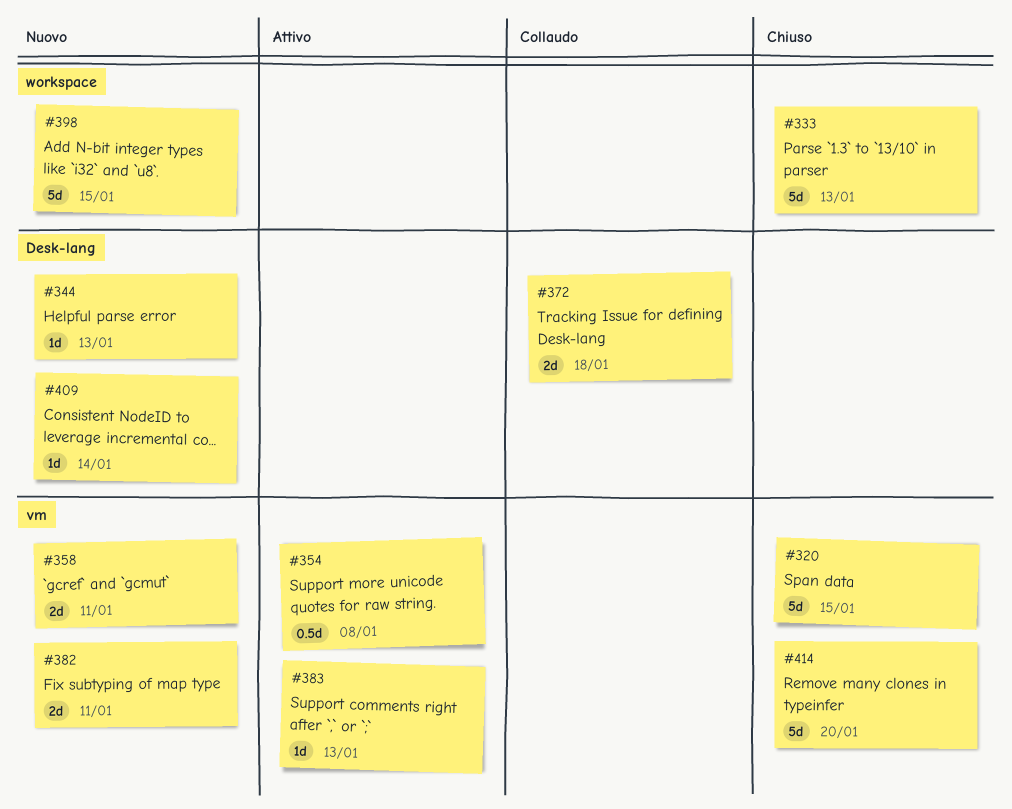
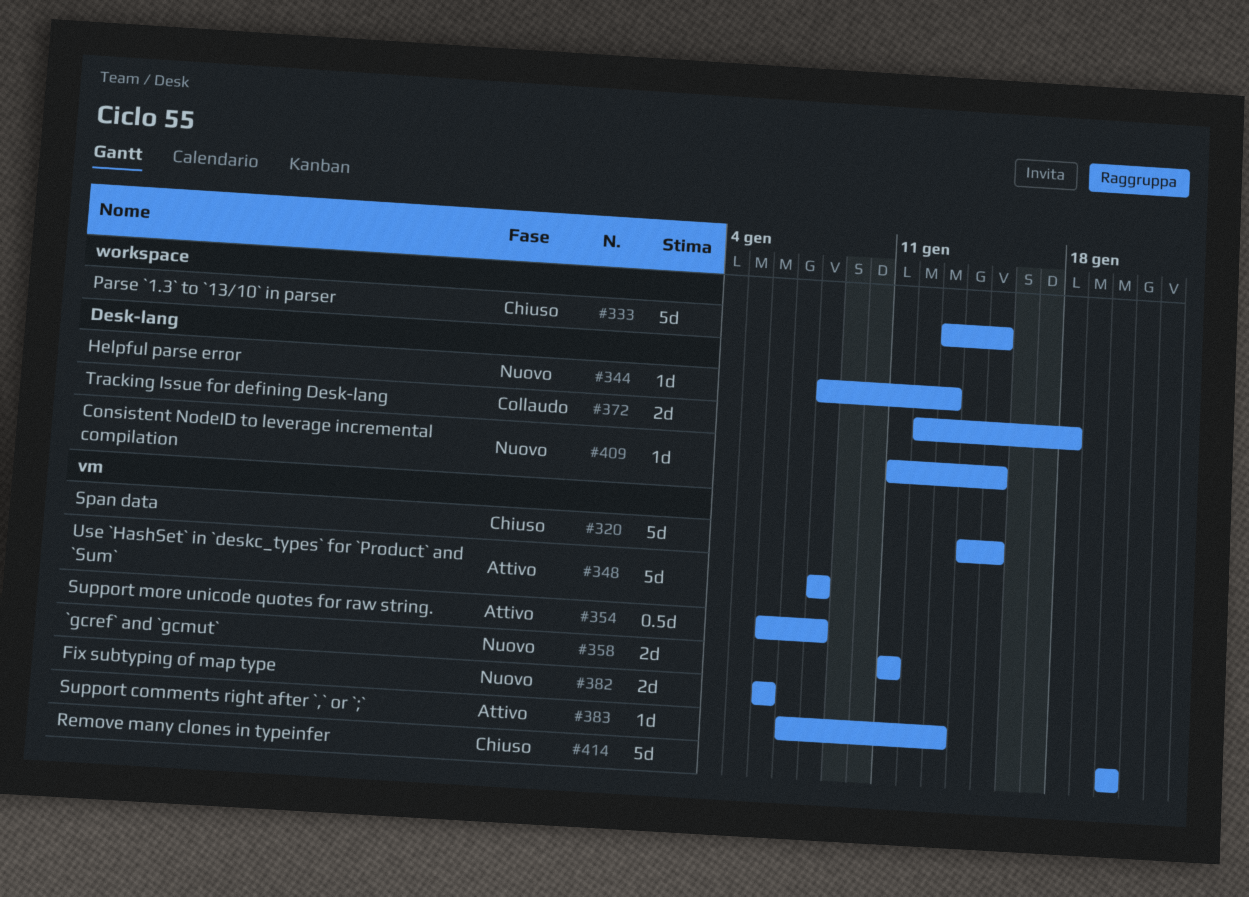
#333, due: Jan 13 -> Jan 15
#348: none -> present
#382, due: Jan 11 -> Jan 6
#398: present -> none
#409, due: Jan 14 -> Jan 15

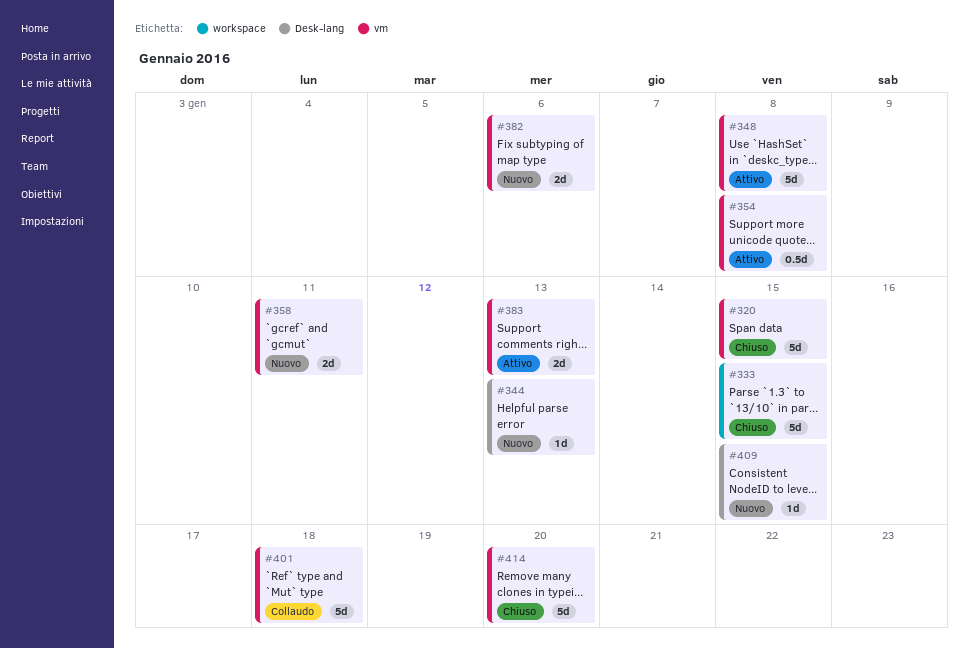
#372: present -> none
#383, estimate: 1d -> 2d
#401: none -> present

